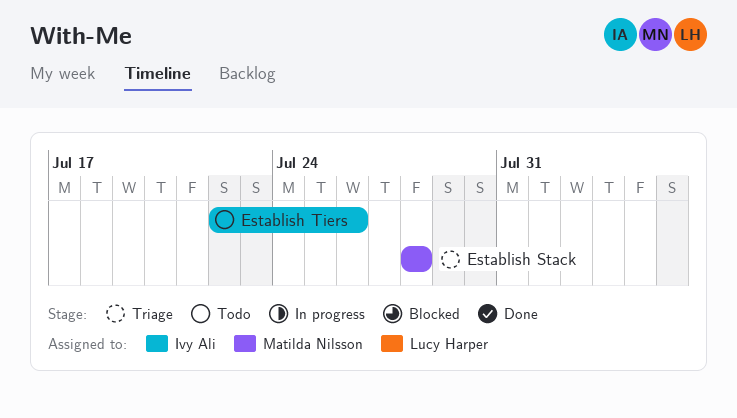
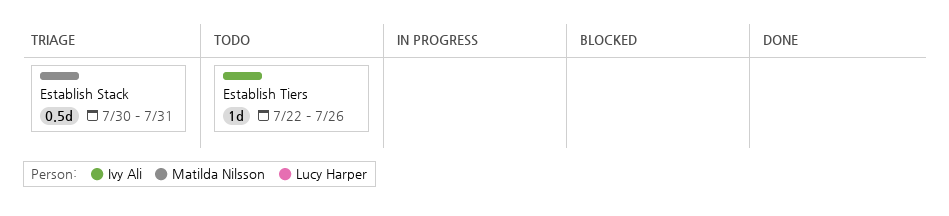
Establish Stack, start: Jul 28 -> Jul 30
Establish Stack, due: Jul 28 -> Jul 31

